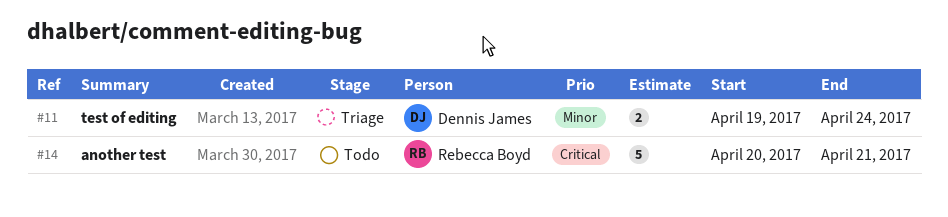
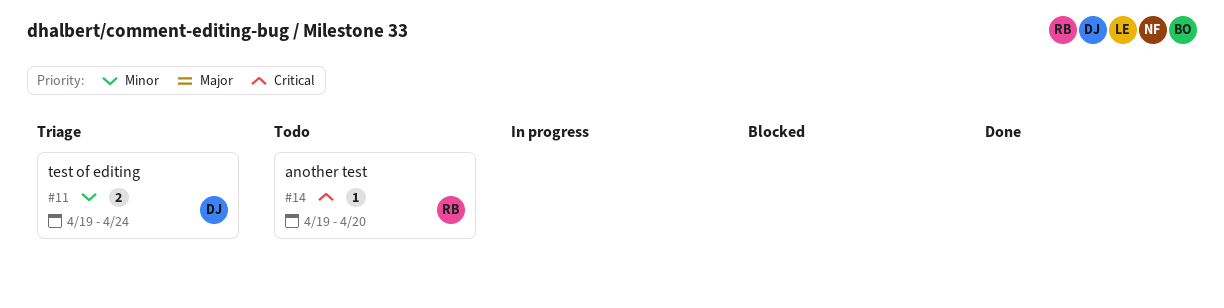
#14, estimate: 5 -> 1
#14, start: Apr 20 -> Apr 19
#14, due: Apr 21 -> Apr 20

